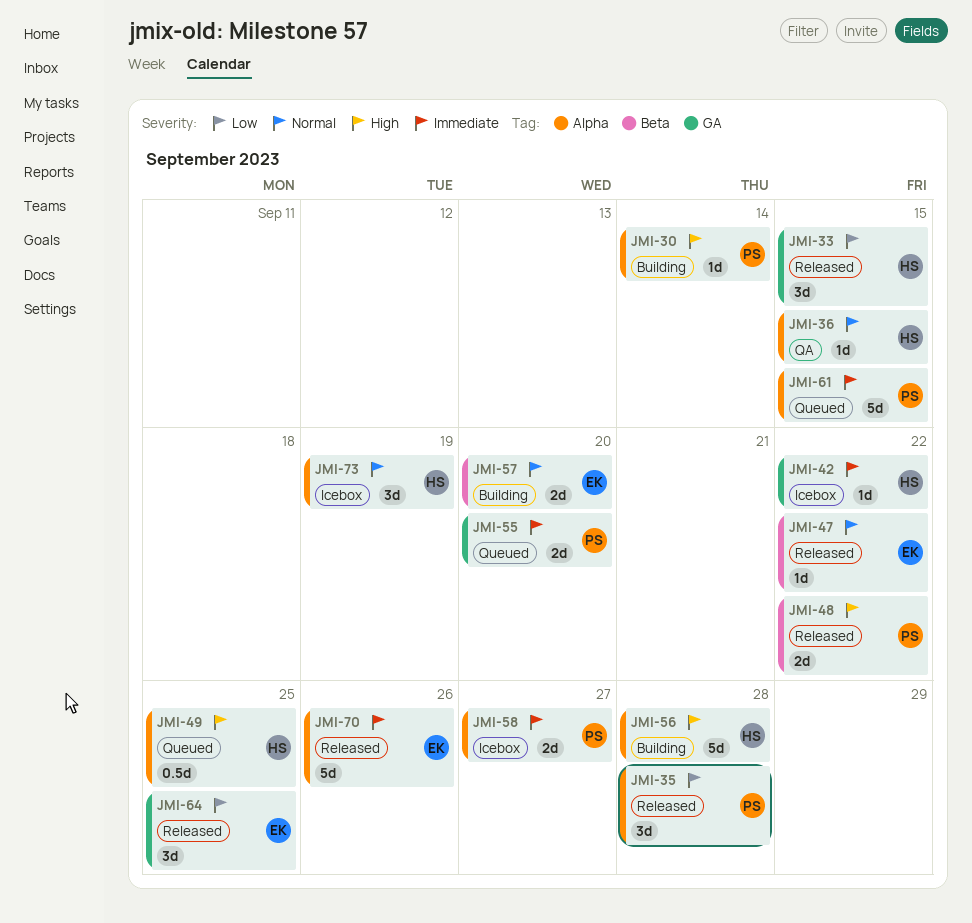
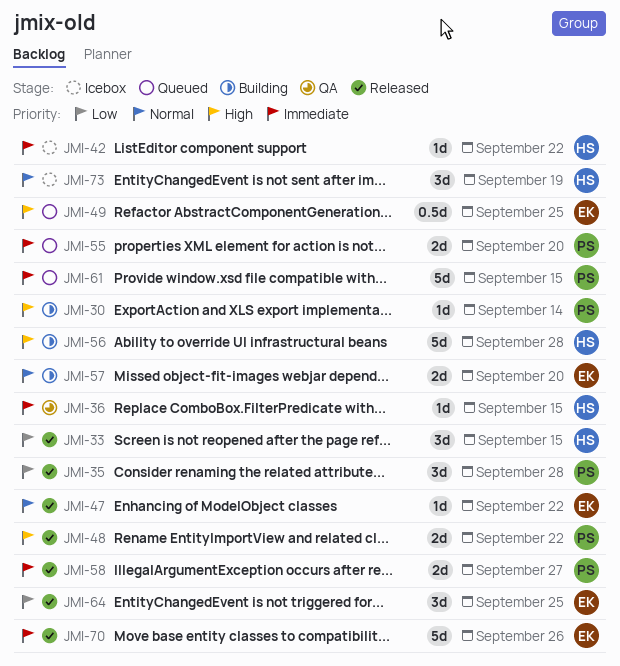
JMI-36, priority: Normal -> Immediate
JMI-49, owner: HS -> EK
JMI-58, status: Icebox -> Released

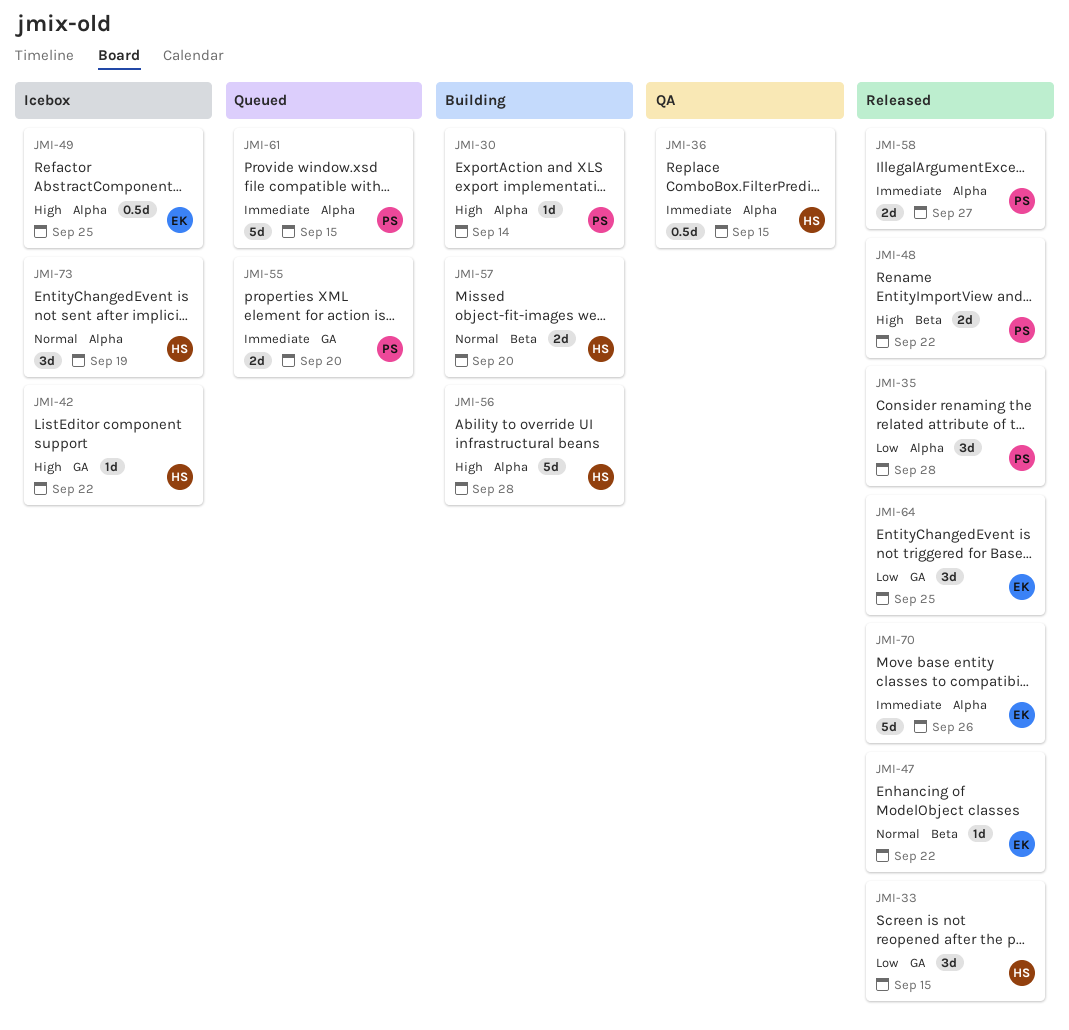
JMI-36, estimate: 1d -> 0.5d
JMI-42, priority: Immediate -> High
JMI-49, status: Queued -> Icebox
JMI-57, owner: EK -> HS

